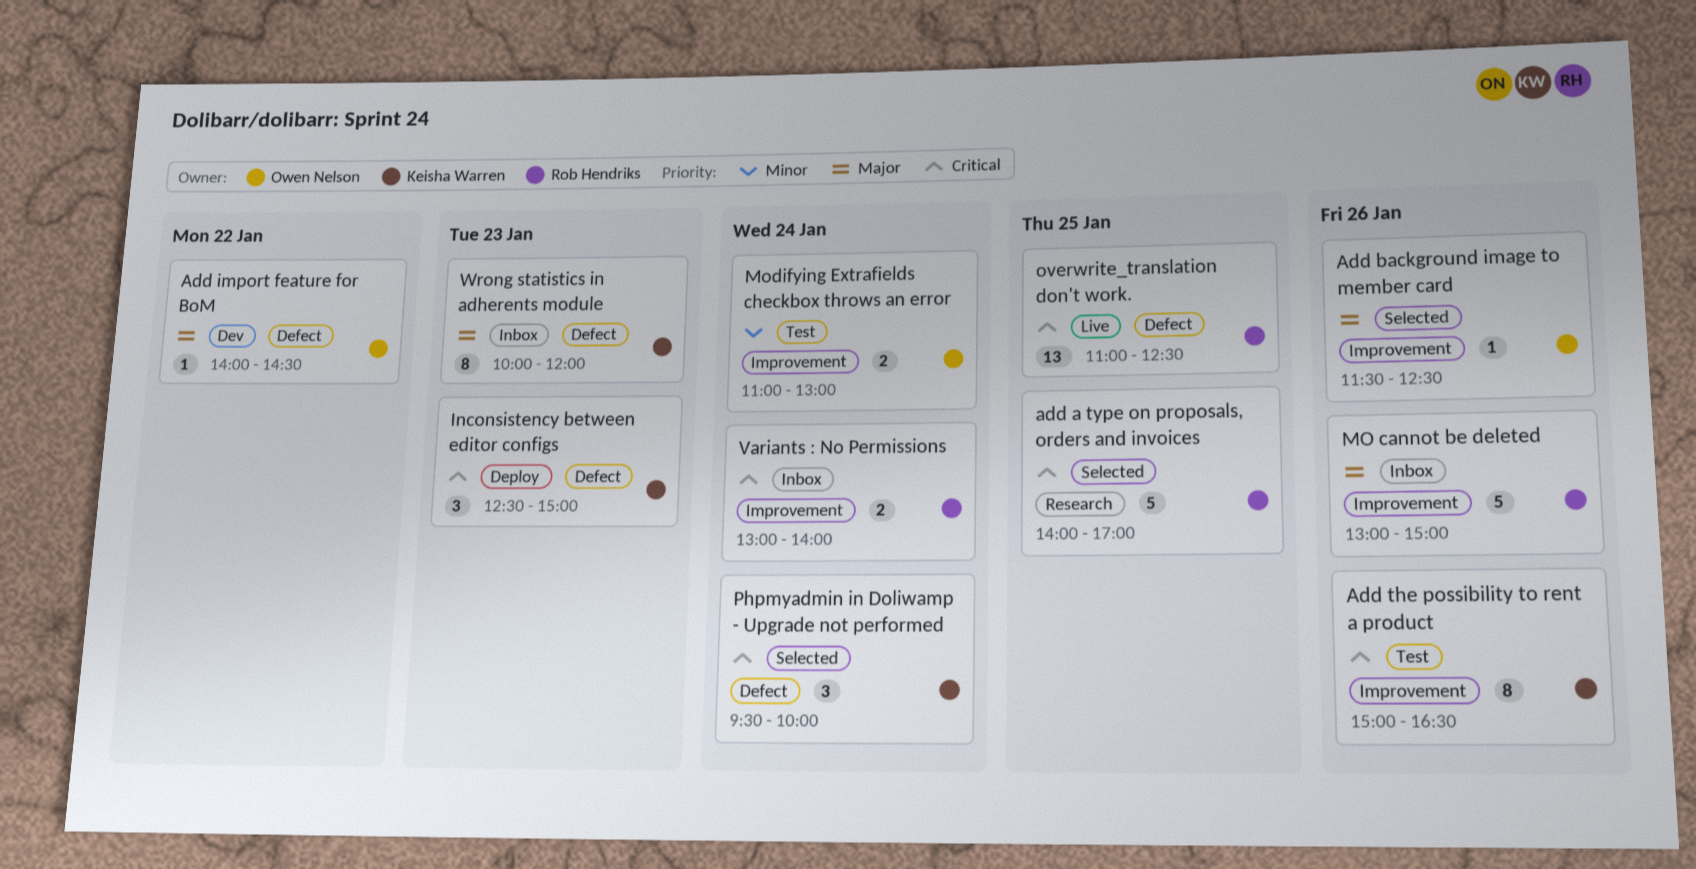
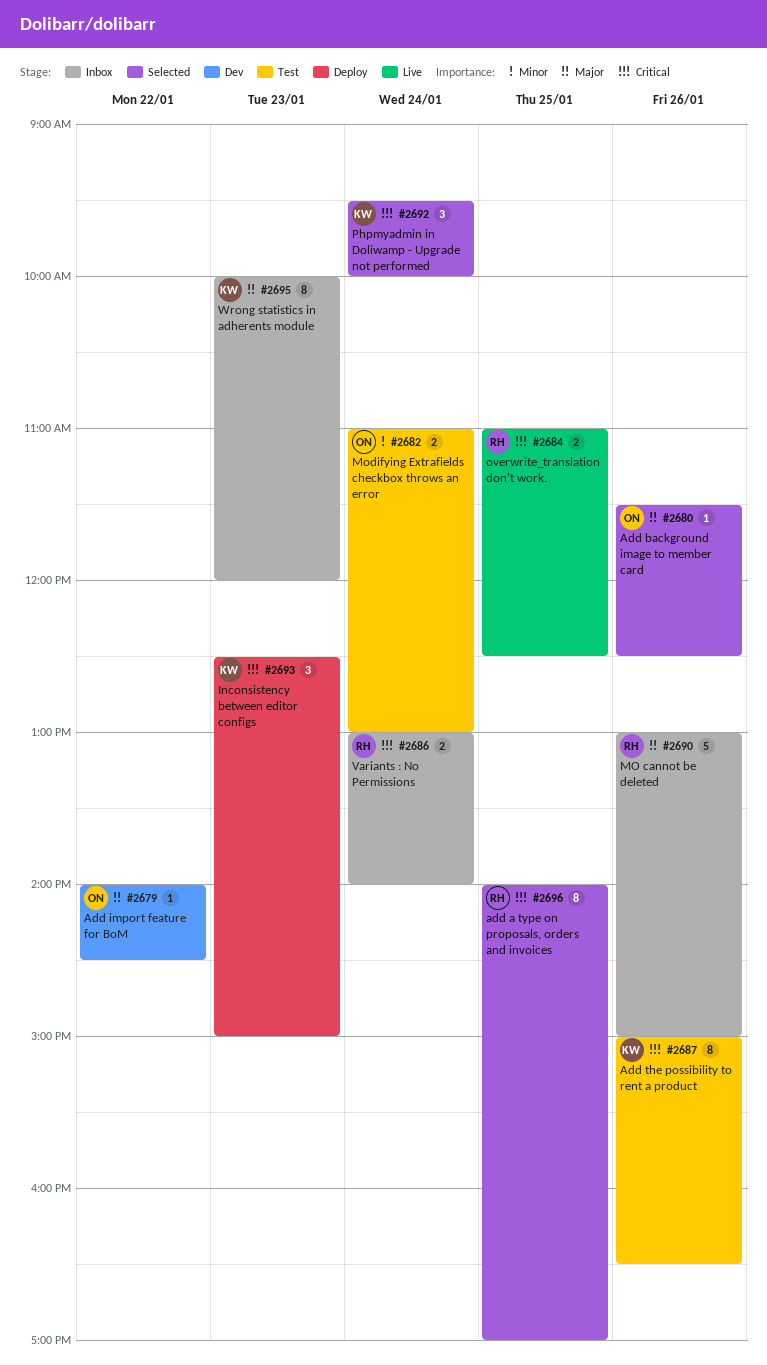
add a type on proposals, orders and invoices, estimate: 5 -> 8
overwrite_translation don't work., estimate: 13 -> 2

